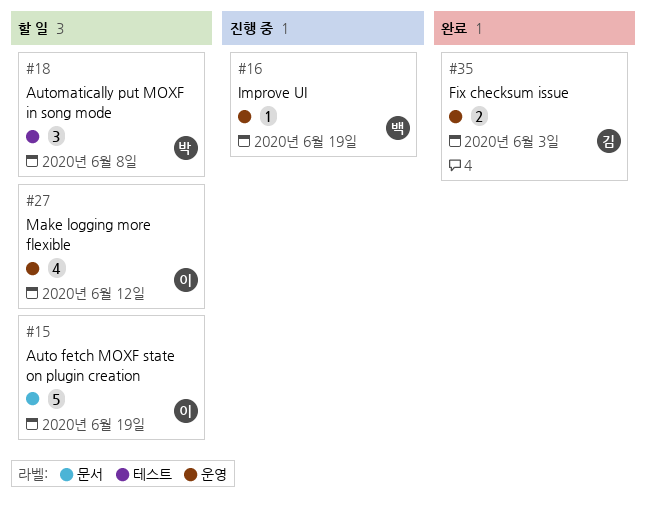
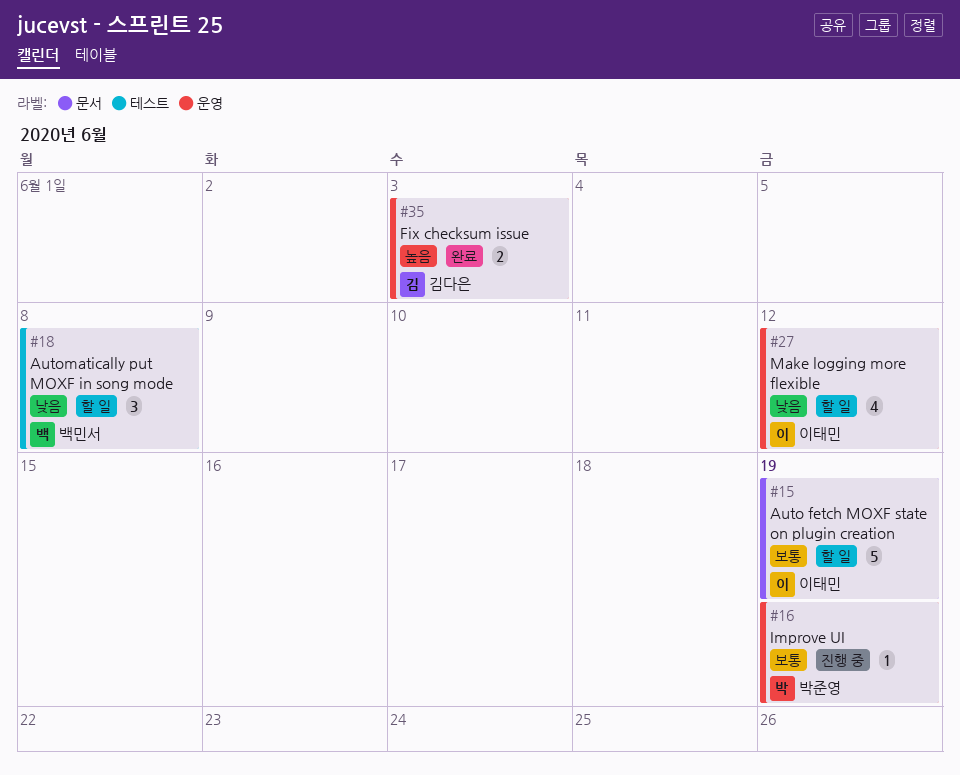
#16, owner: 백민서 -> 박준영
#18, owner: 박준영 -> 백민서

